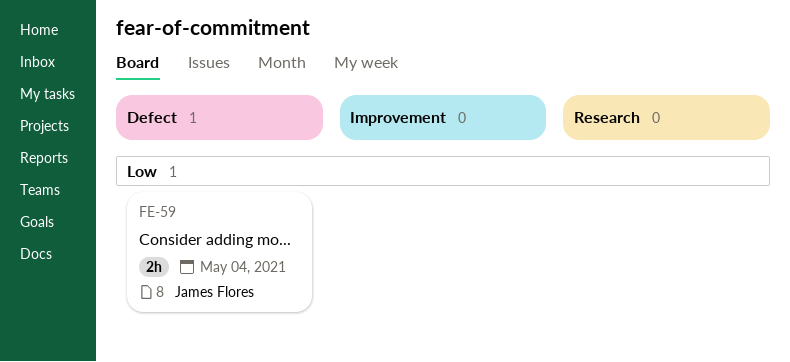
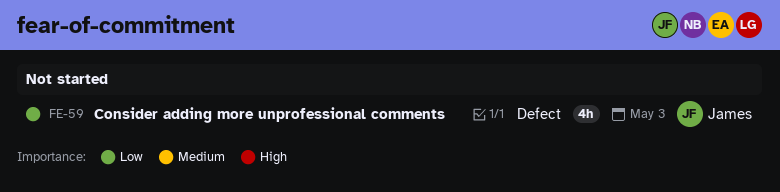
FE-59, estimate: 2h -> 4h
FE-59, due: May 4 -> May 3

